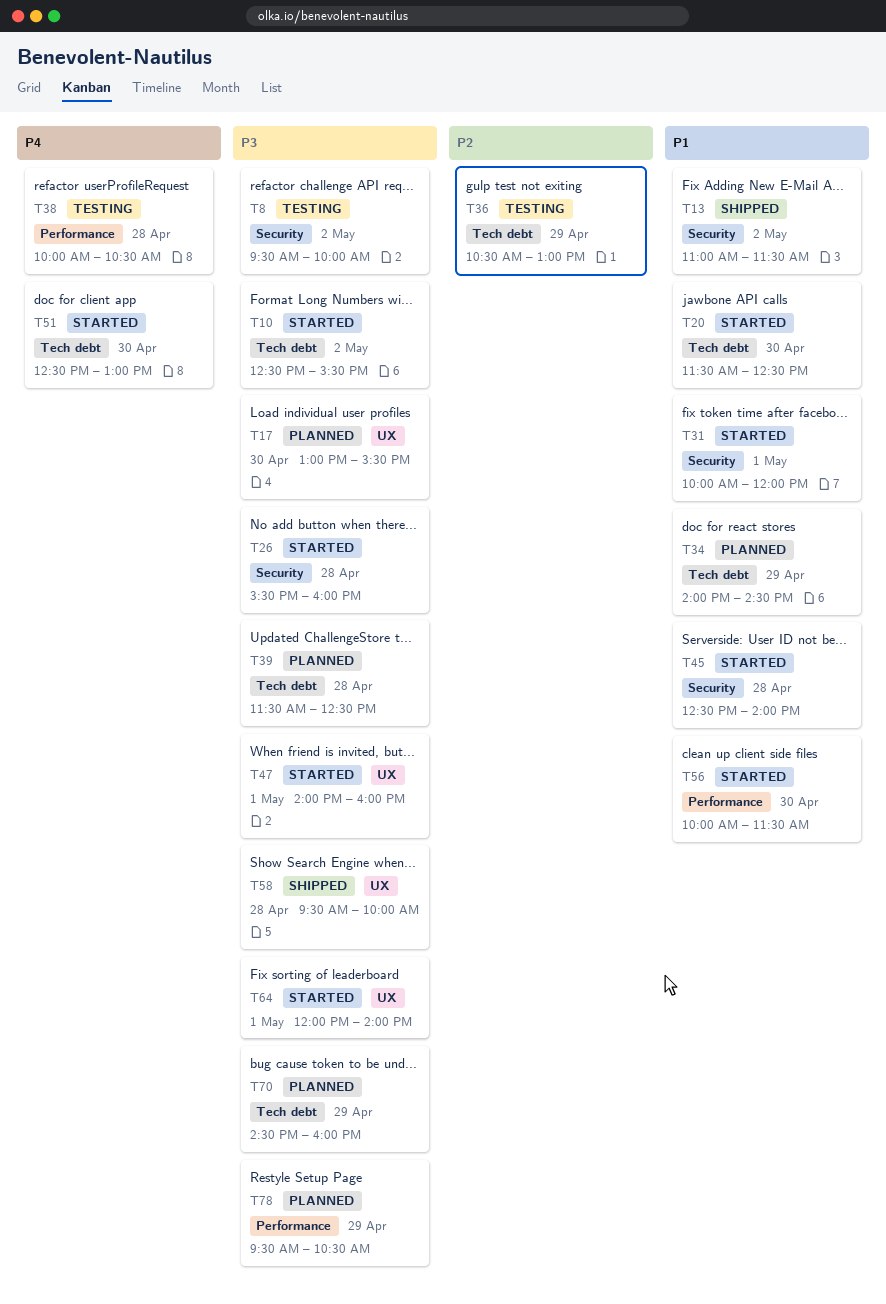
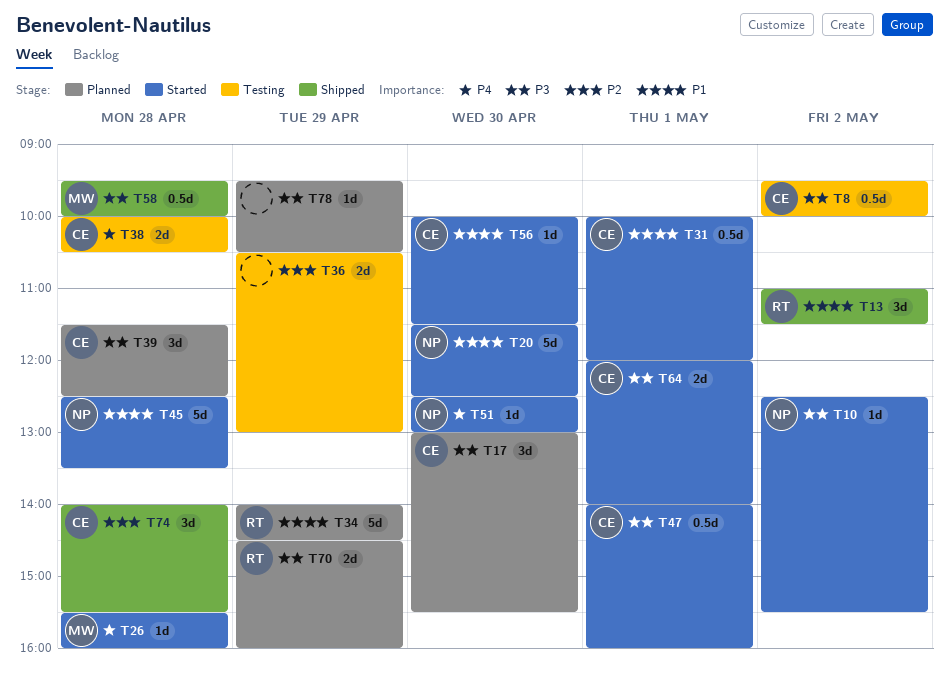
T26, priority: P3 -> P4
T45, ends: 14:00 -> 13:30
T74: none -> present

